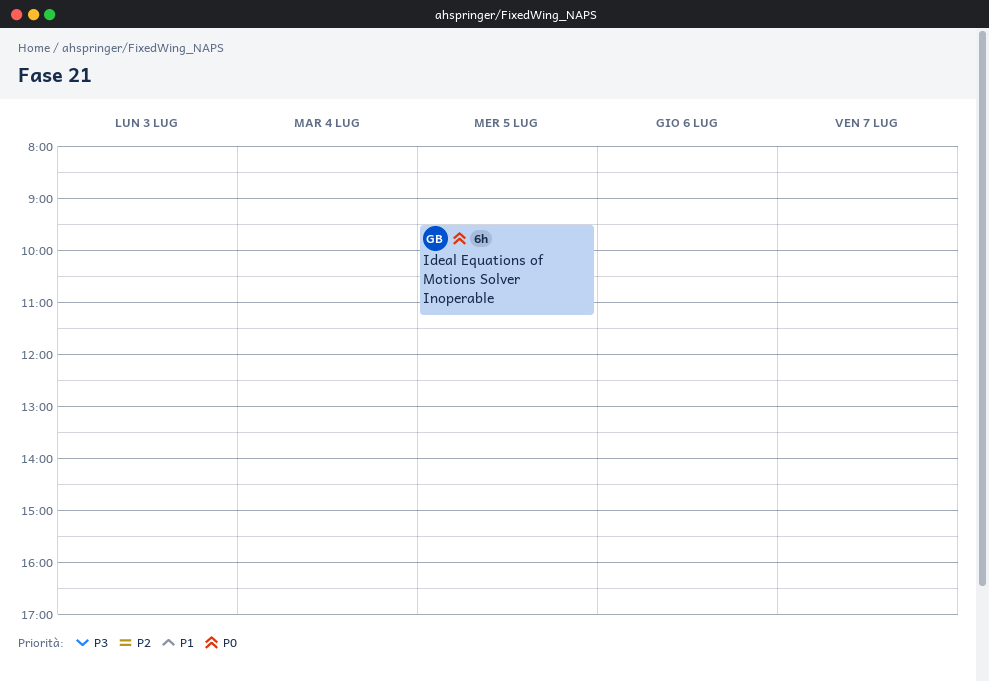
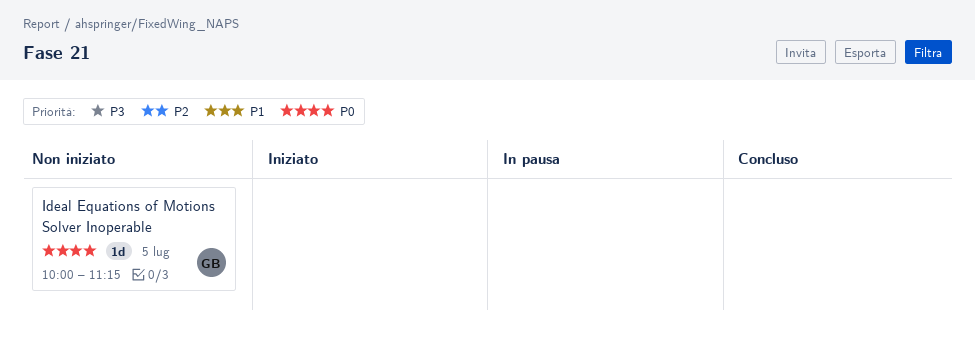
Ideal Equations of Motions Solver Inoperable, estimate: 6h -> 1d
Ideal Equations of Motions Solver Inoperable, begins: 09:30 -> 10:00

